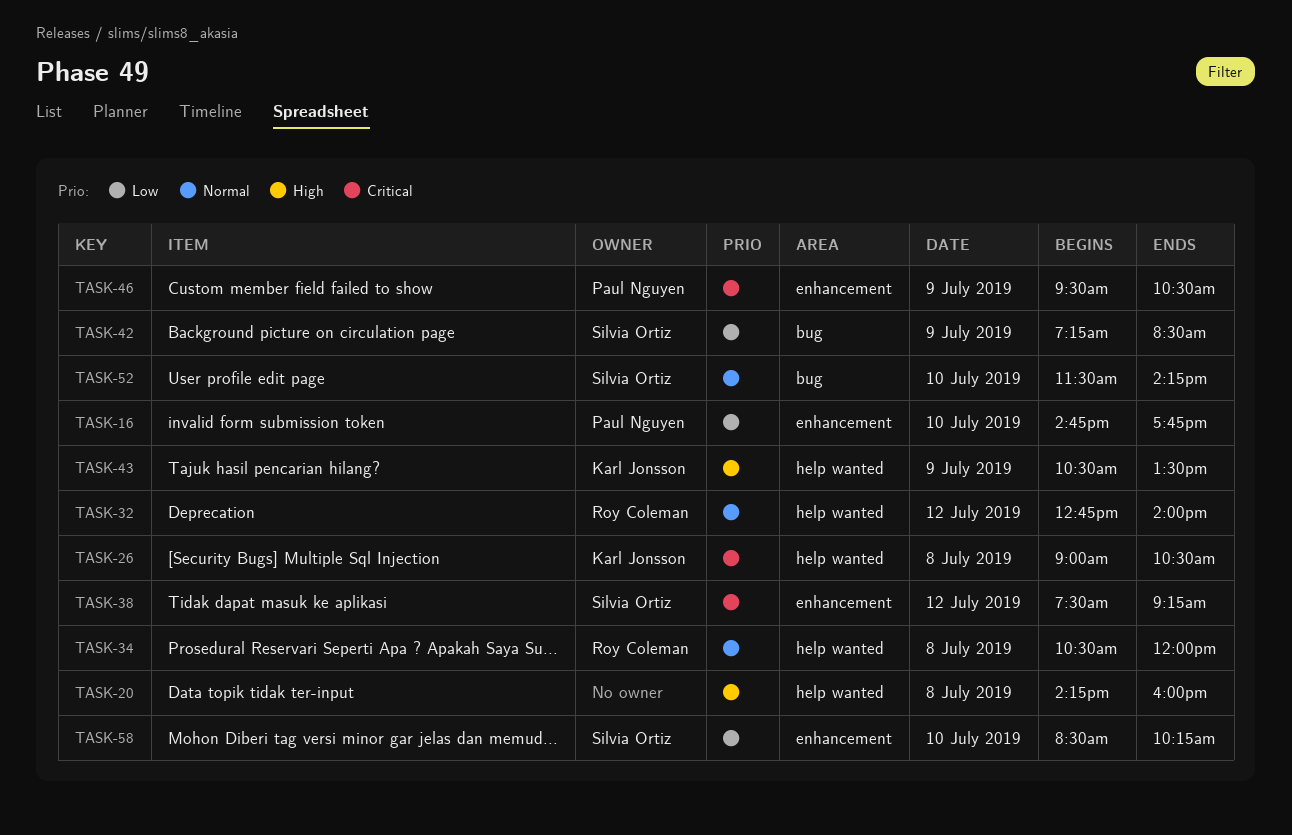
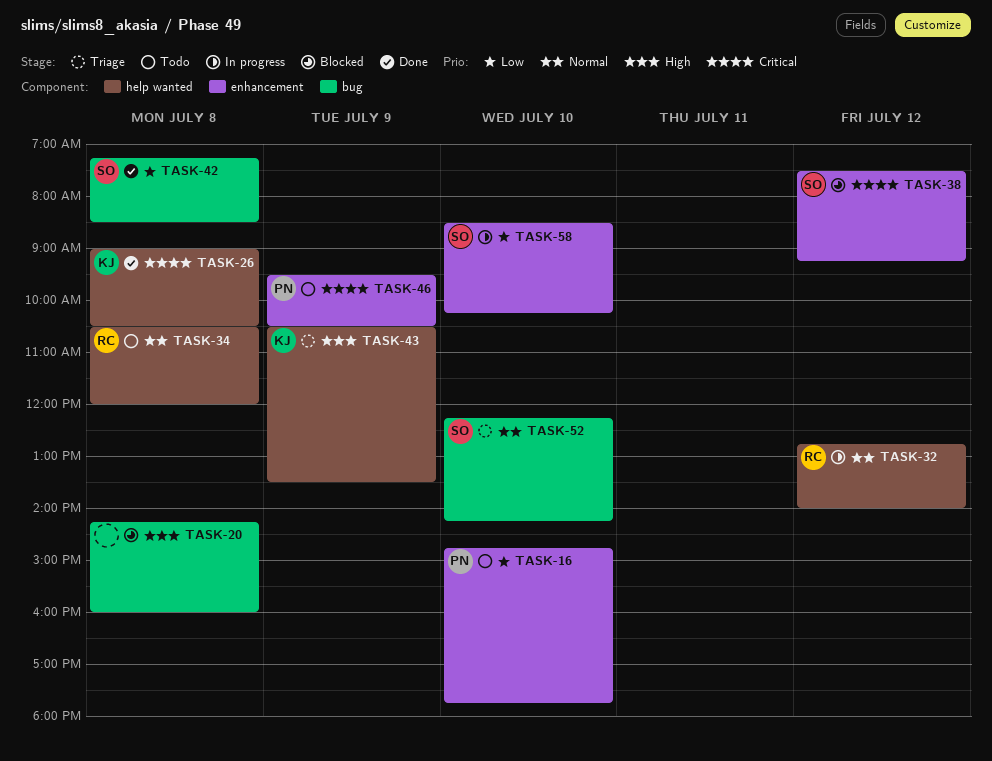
TASK-20, label: help wanted -> bug
TASK-42, day: Jul 9 -> Jul 8
TASK-52, begins: 11:30 -> 12:15

